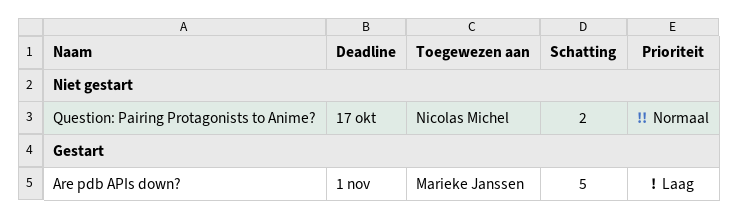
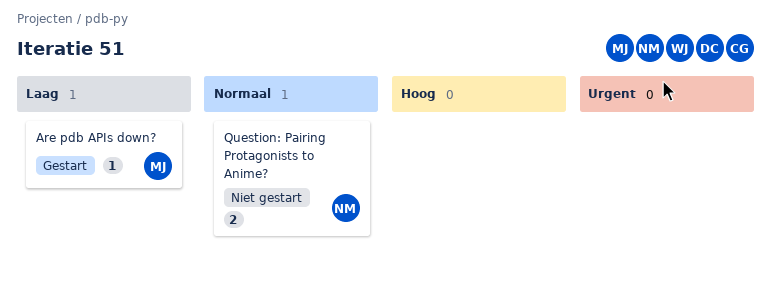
Are pdb APIs down?, estimate: 5 -> 1

